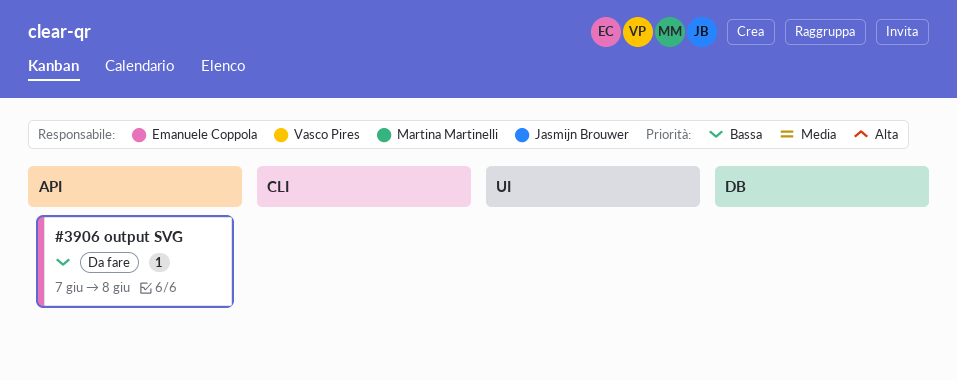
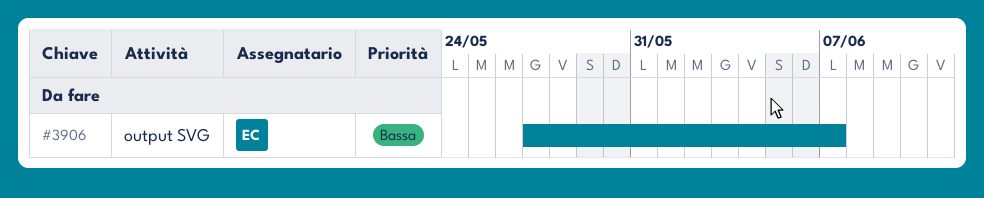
#3906, start: Jun 7 -> May 27
#3906, due: Jun 8 -> Jun 7

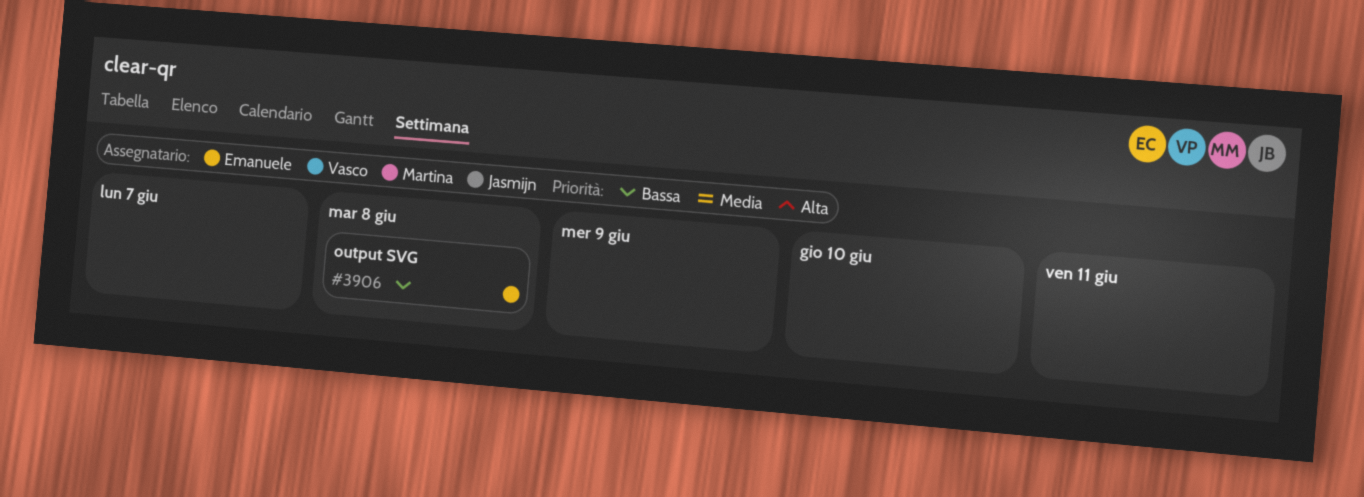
#3906, due: Jun 7 -> Jun 8

